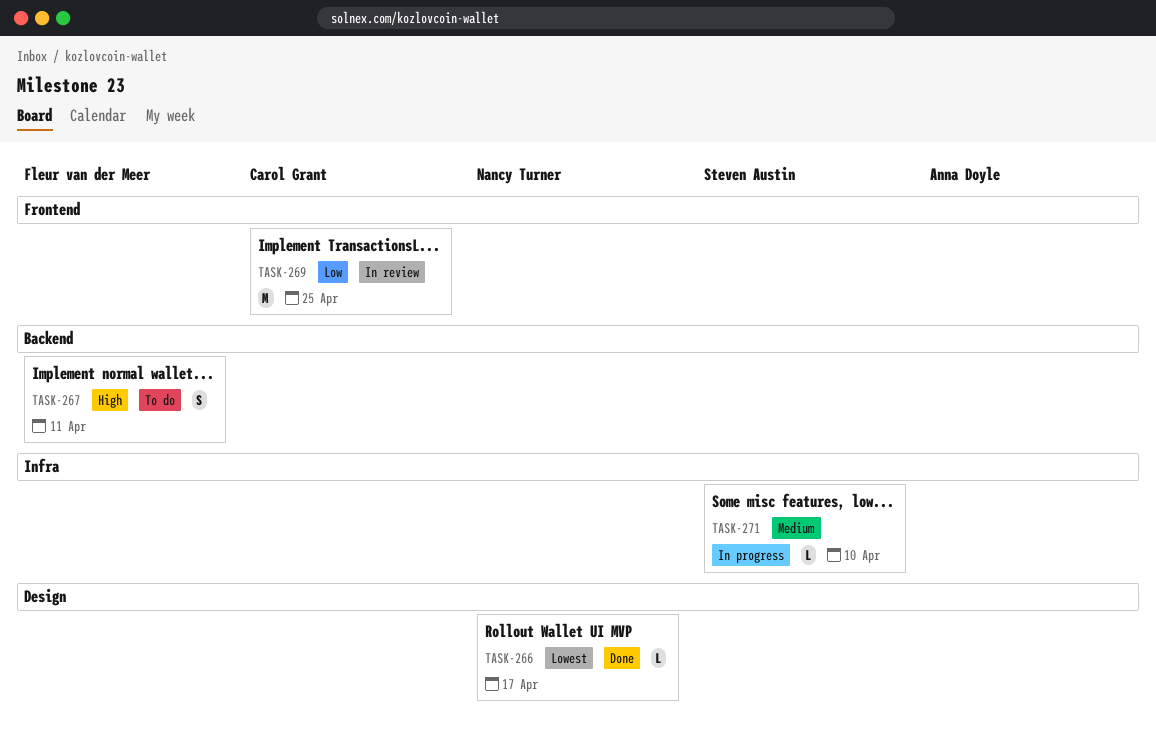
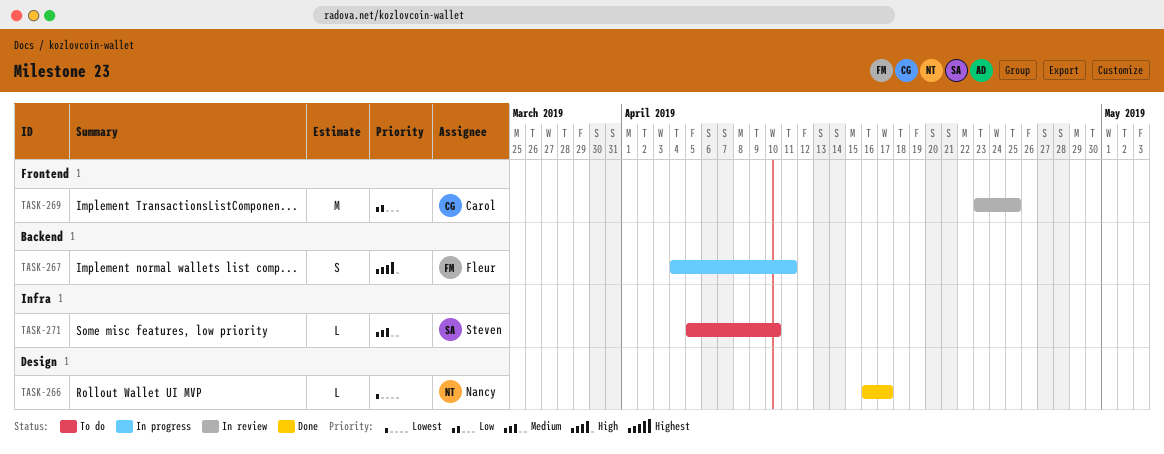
TASK-267, status: To do -> In progress
TASK-271, status: In progress -> To do

